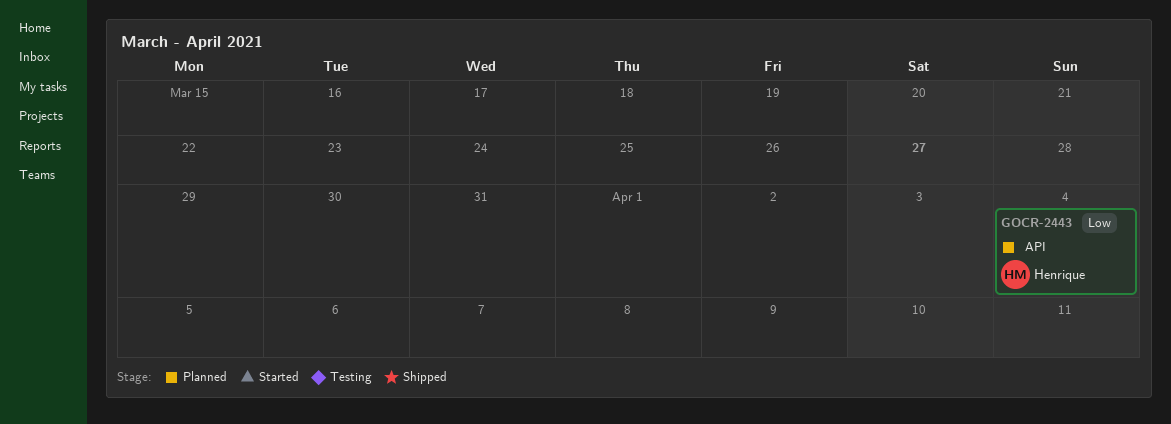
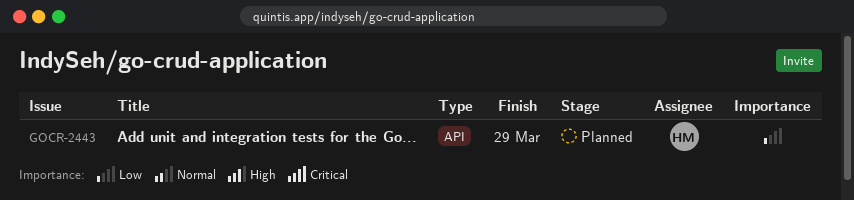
GOCR-2443, due: Apr 4 -> Mar 29

